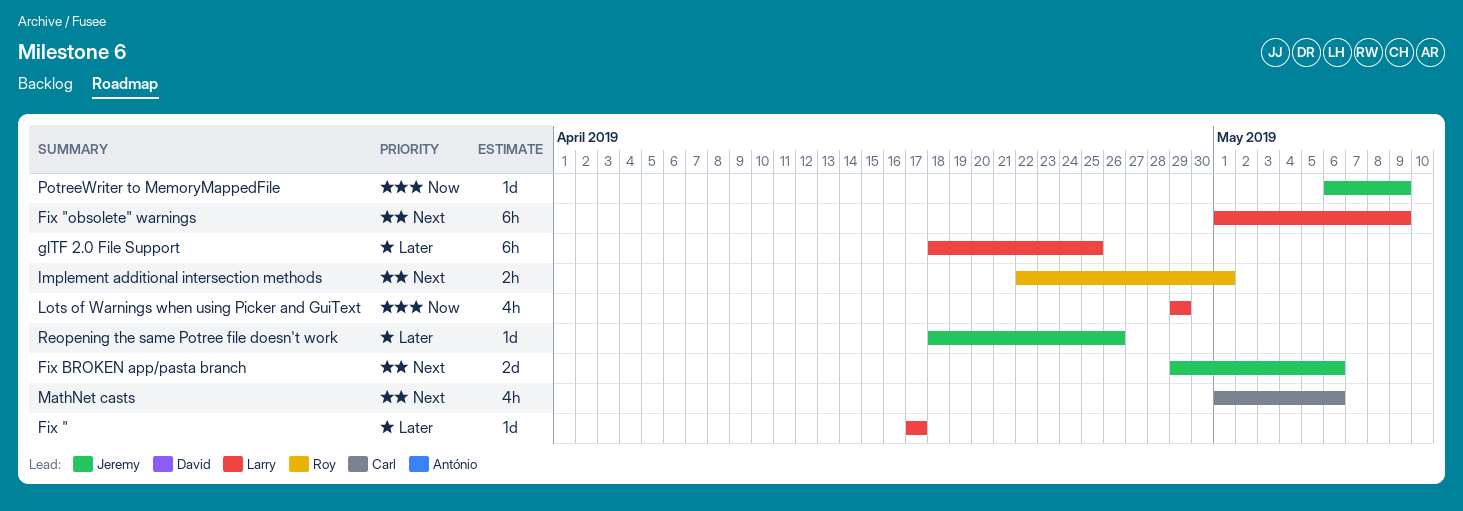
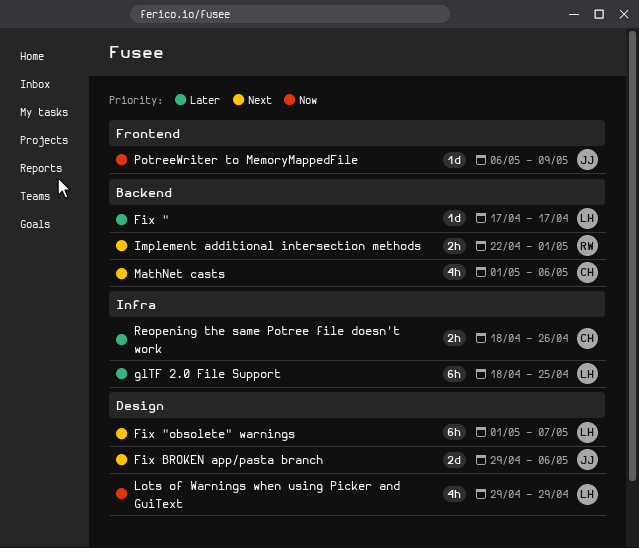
Fix "obsolete" warnings, due: May 9 -> May 7
Reopening the same Potree file doesn't work, owner: Jeremy -> Carl
Reopening the same Potree file doesn't work, estimate: 1d -> 2h

